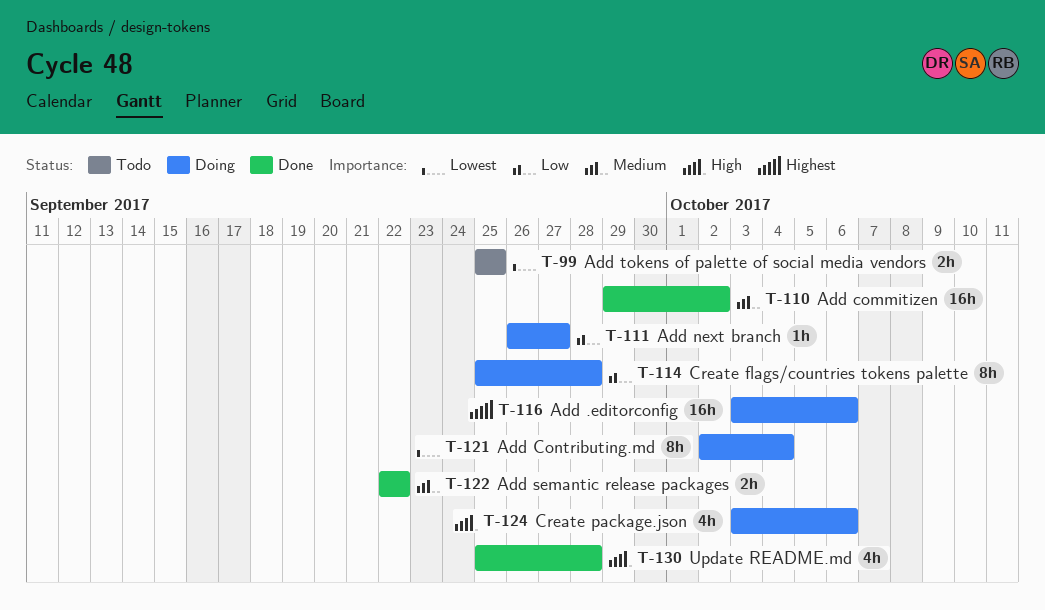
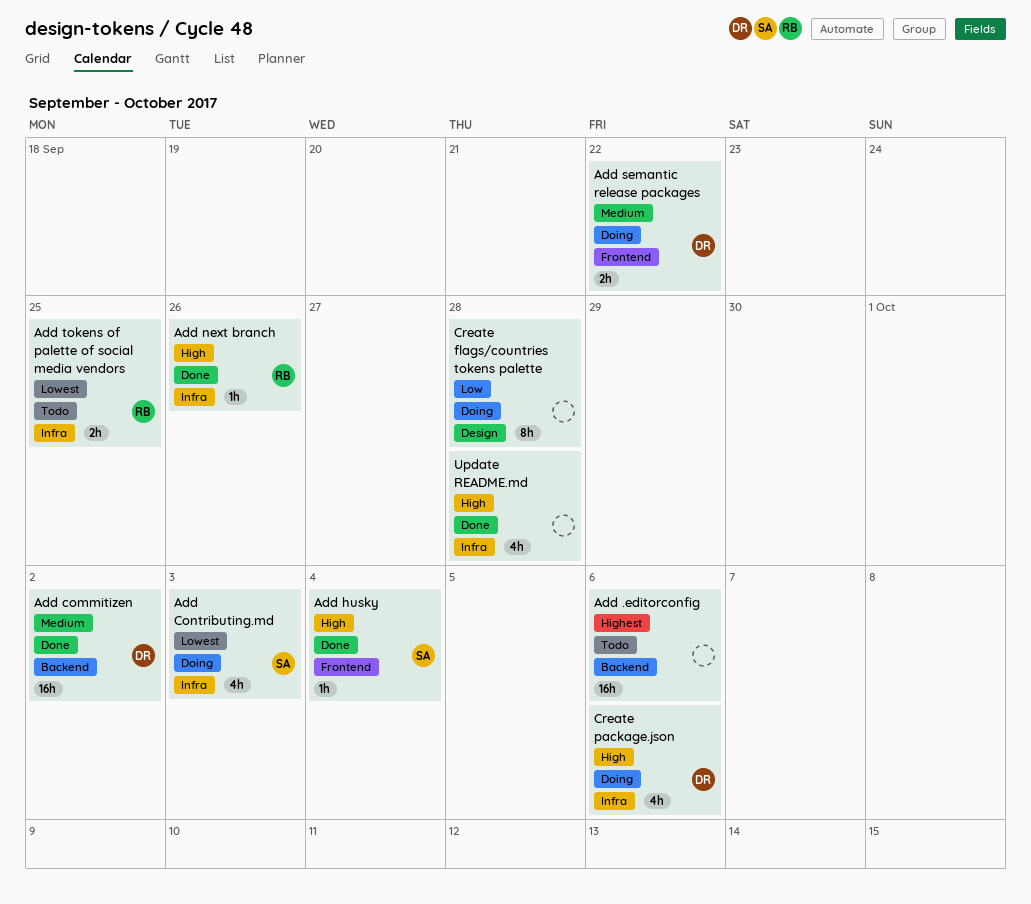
Add .editorconfig, status: Doing -> Todo
Add Contributing.md, estimate: 8h -> 4h
Add Contributing.md, due: Oct 4 -> Oct 3
Add husky: none -> present
Add next branch, status: Doing -> Done
Add next branch, priority: Low -> High
Add next branch, due: Sep 27 -> Sep 26
Add semantic release packages, status: Done -> Doing

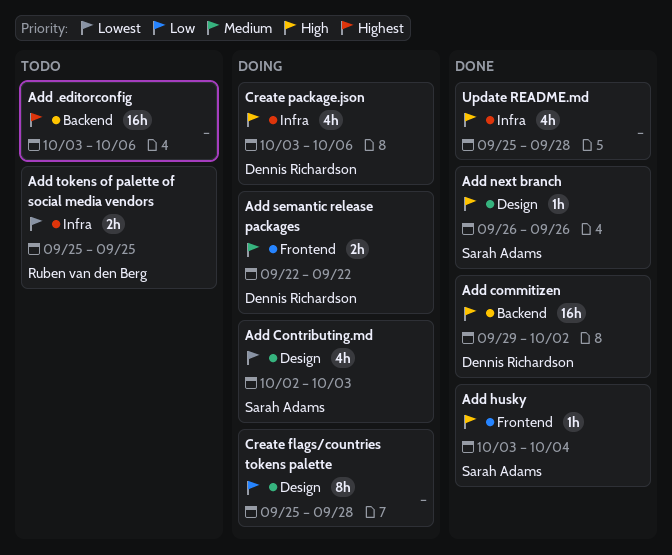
Add commitizen, priority: Medium -> High
Add Contributing.md, label: Infra -> Design
Add next branch, owner: Ruben van den Berg -> Sarah Adams
Add next branch, label: Infra -> Design

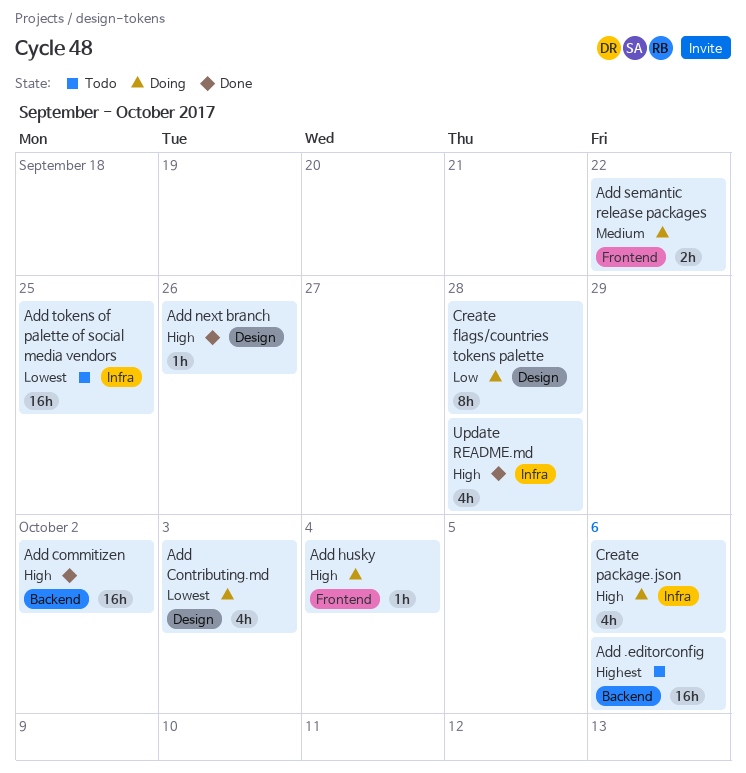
Add husky, status: Done -> Doing
Add tokens of palette of social media vendors, estimate: 2h -> 16h

